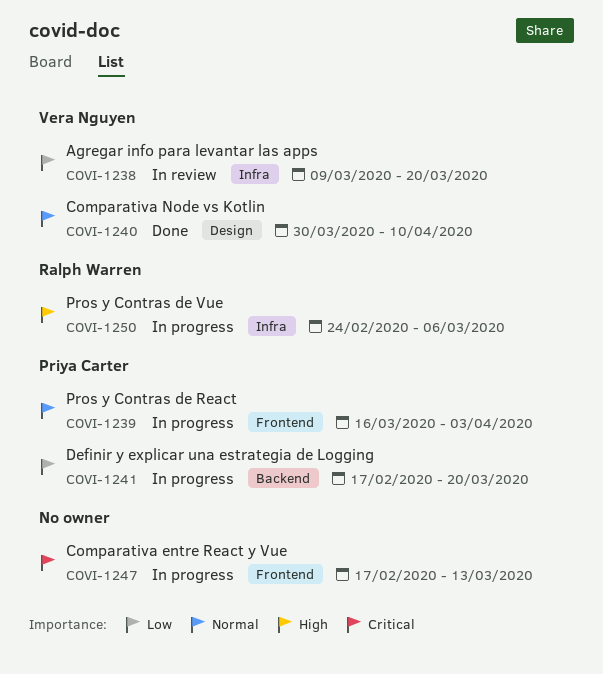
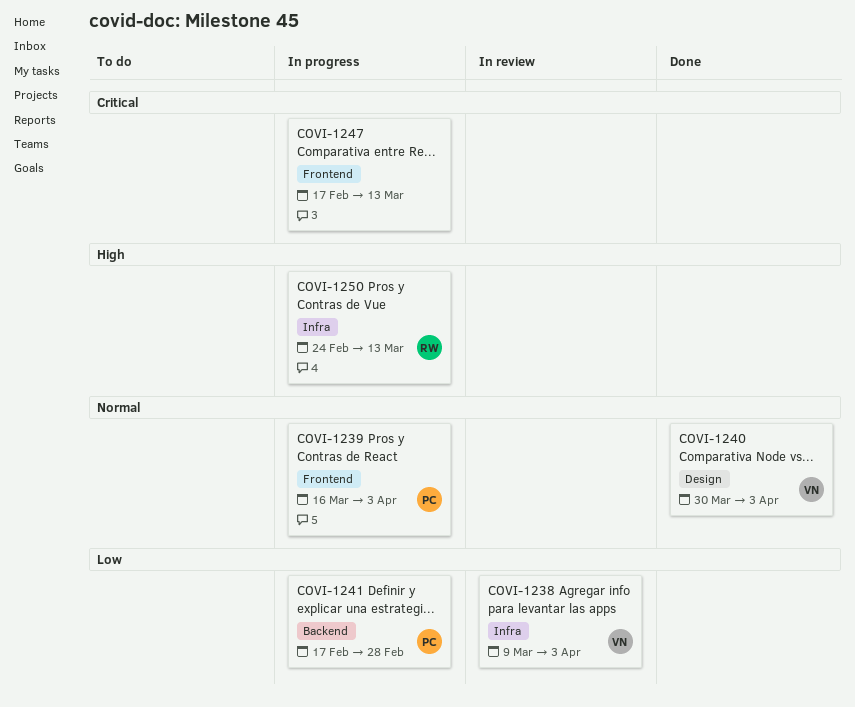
COVI-1238, due: Mar 20 -> Apr 3
COVI-1240, due: Apr 10 -> Apr 3
COVI-1241, due: Mar 20 -> Feb 28
COVI-1250, due: Mar 6 -> Mar 13

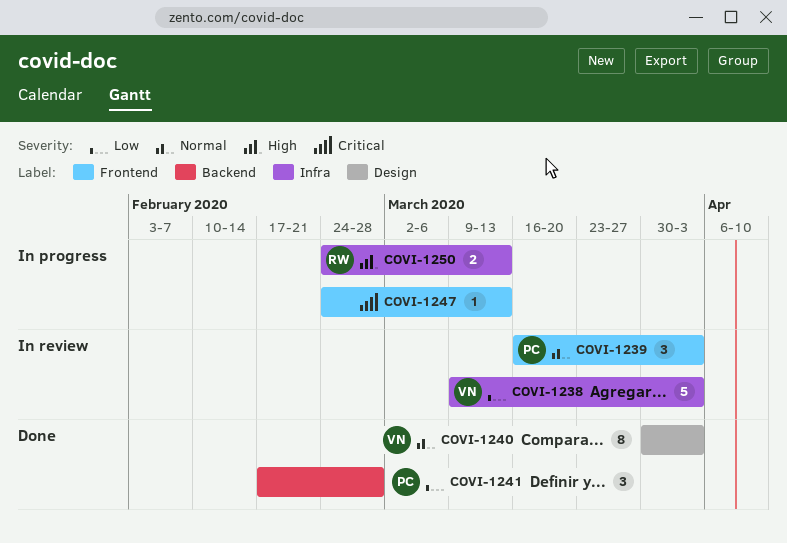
COVI-1239, status: In progress -> In review
COVI-1241, status: In progress -> Done
COVI-1247, start: Feb 17 -> Feb 24

